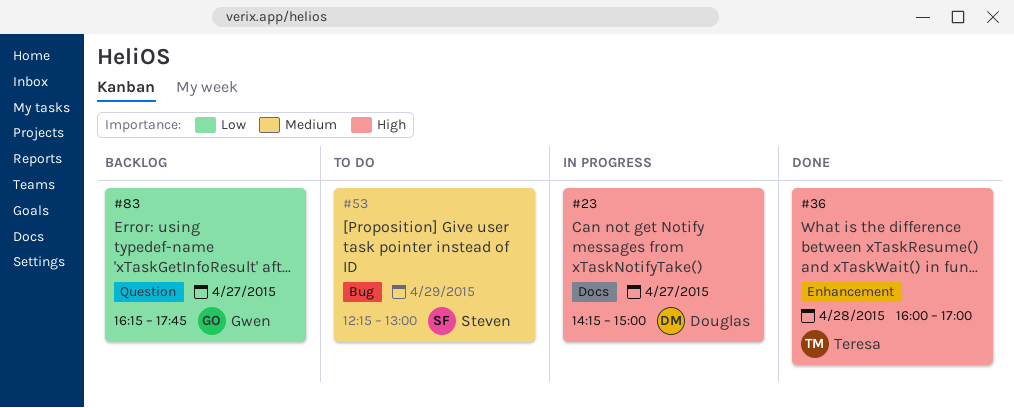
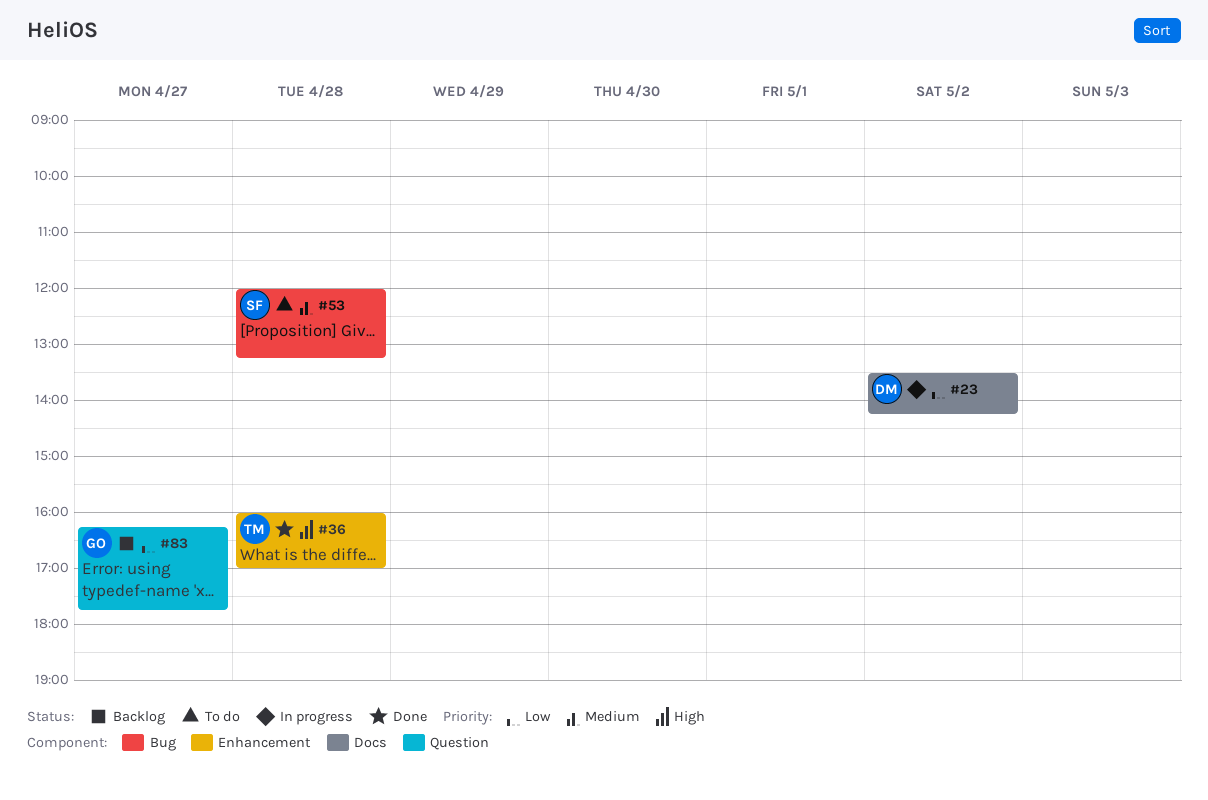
#23, priority: High -> Low
#23, day: Apr 27 -> May 2
#23, begins: 14:15 -> 13:30
#23, ends: 15:00 -> 14:15
#53, day: Apr 29 -> Apr 28
#53, begins: 12:15 -> 12:00
#53, ends: 13:00 -> 13:15

